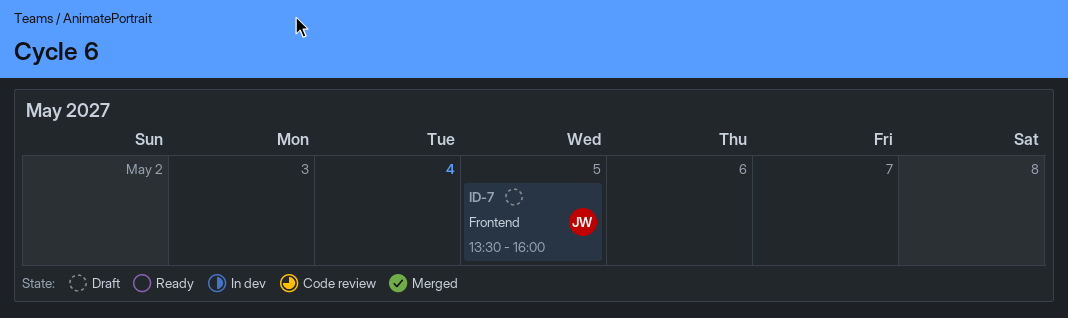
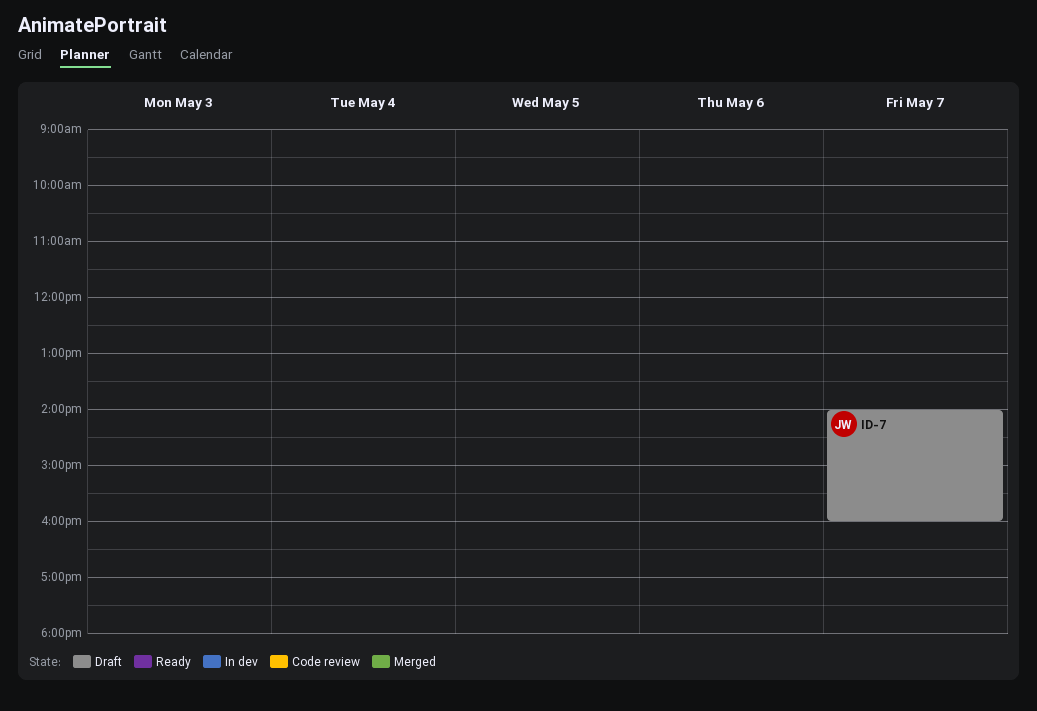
ID-7, day: May 5 -> May 7
ID-7, begins: 13:30 -> 14:00

